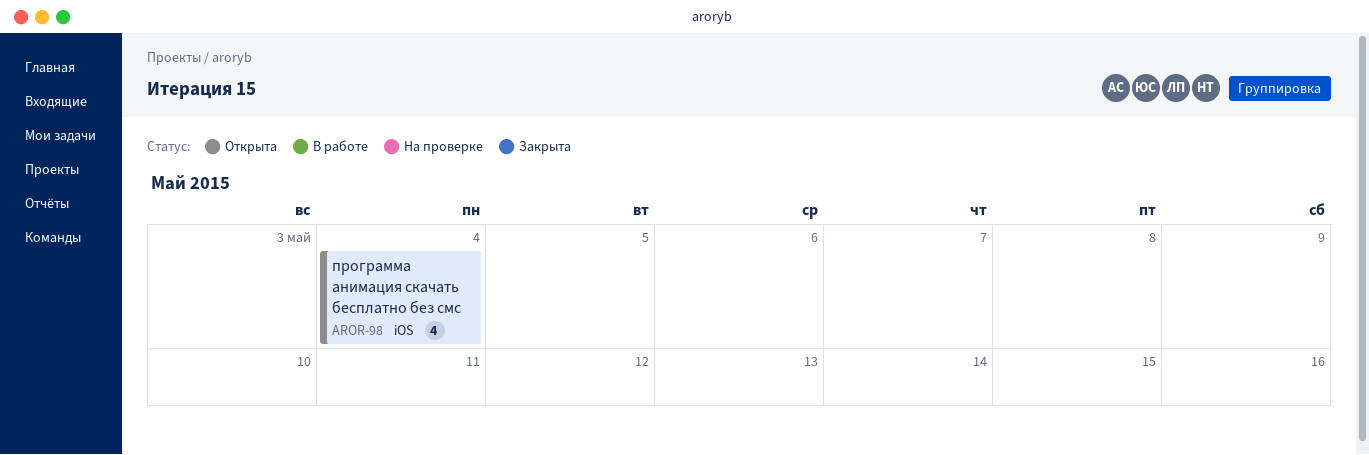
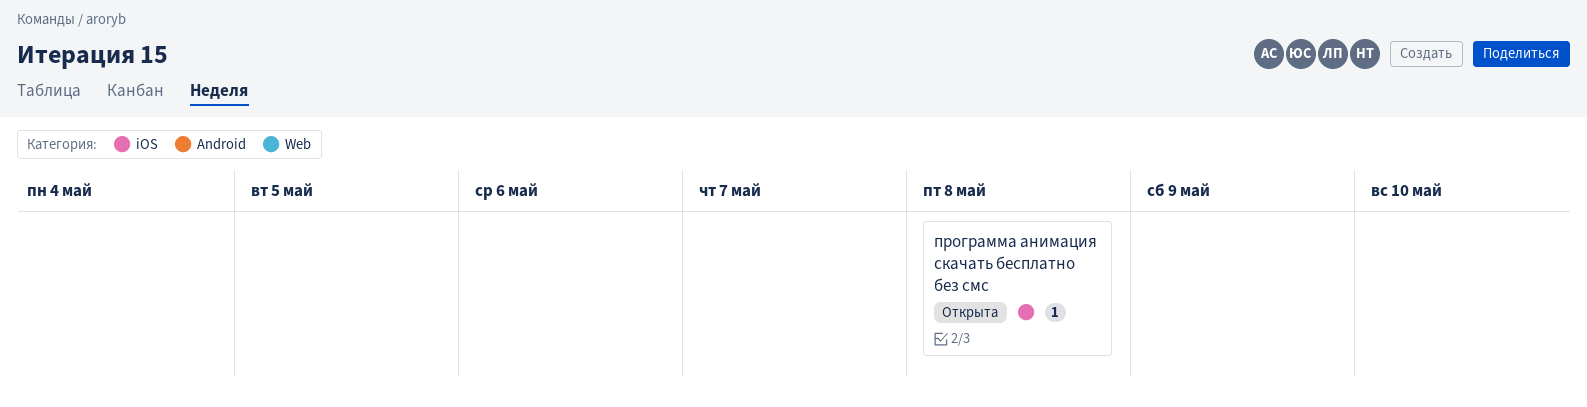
программа анимация скачать бесплатно без смс, estimate: 4 -> 1
программа анимация скачать бесплатно без смс, due: May 4 -> May 8

